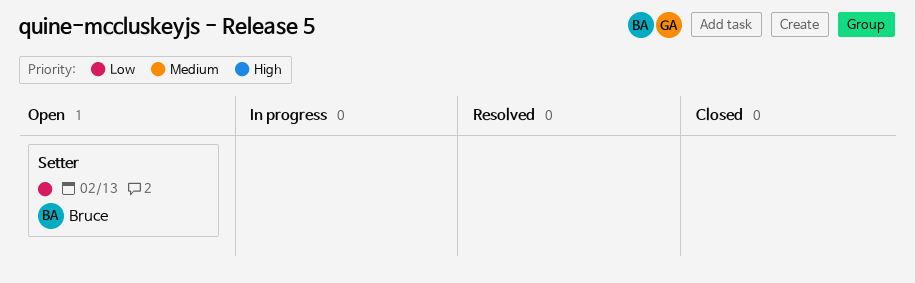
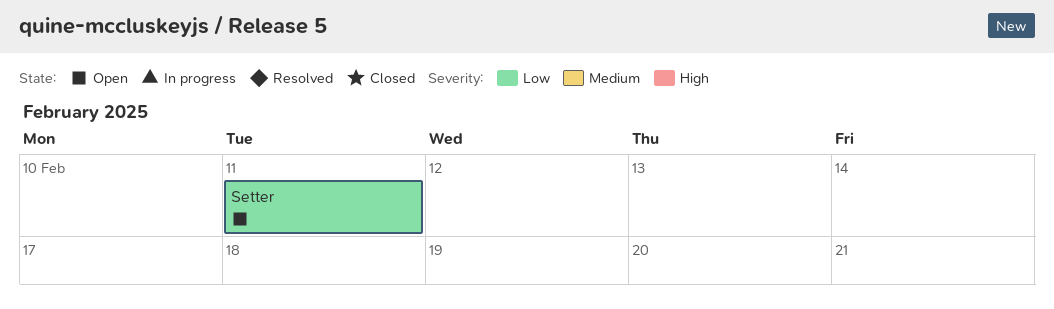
Setter, due: Feb 13 -> Feb 11

